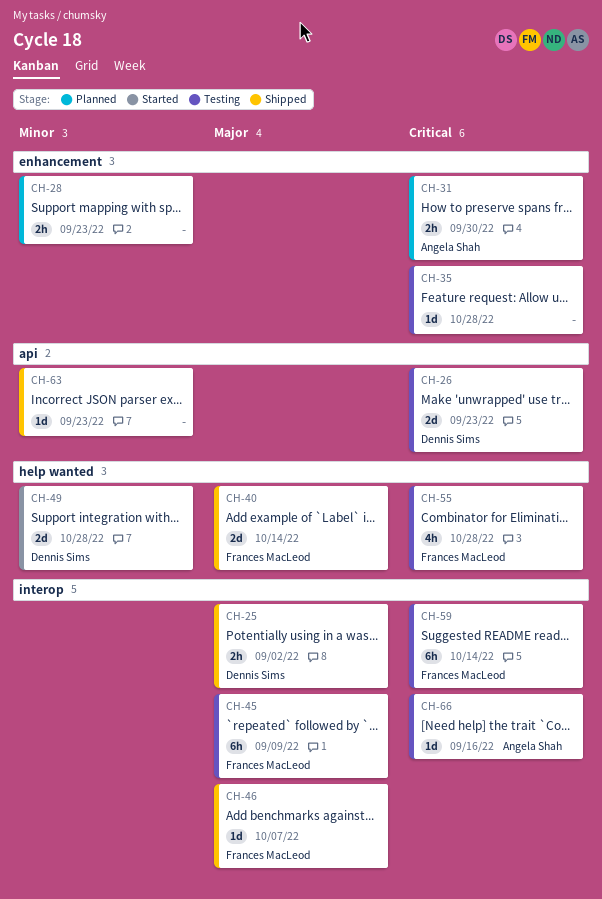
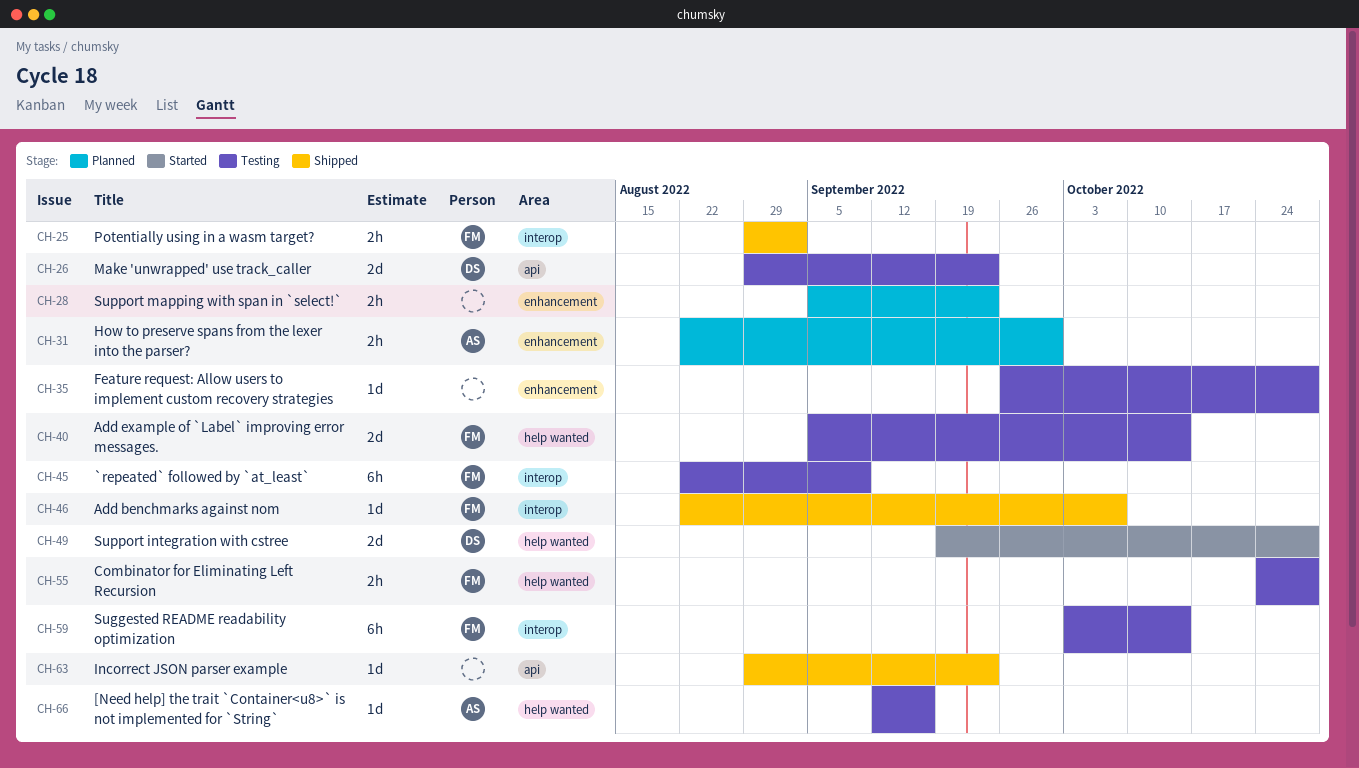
CH-25, owner: Dennis Sims -> Frances MacLeod
CH-40, status: Shipped -> Testing
CH-55, estimate: 4h -> 2h
CH-66, label: interop -> help wanted

